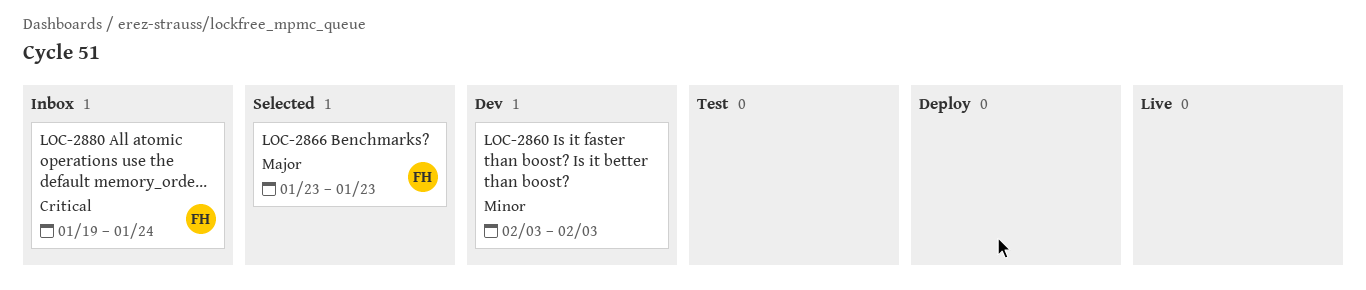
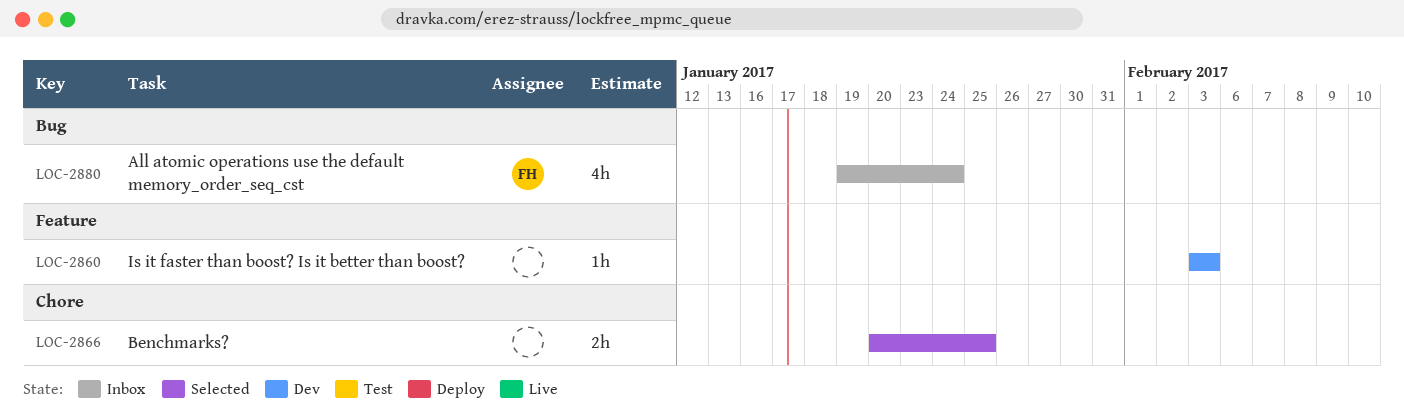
LOC-2866, owner: FH -> none
LOC-2866, start: Jan 23 -> Jan 20
LOC-2866, due: Jan 23 -> Jan 25

